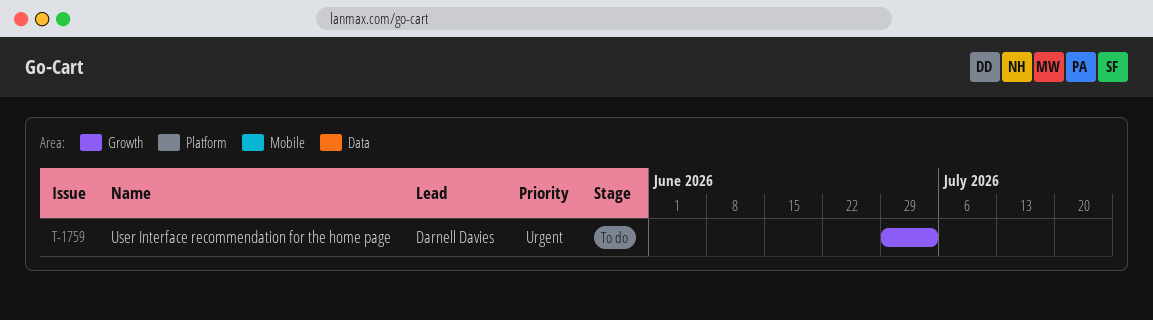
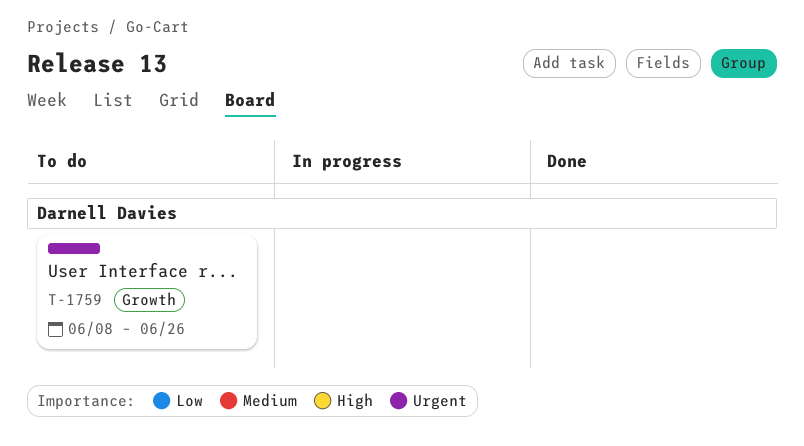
T-1759, start: Jun 29 -> Jun 8
T-1759, due: Jul 3 -> Jun 26

